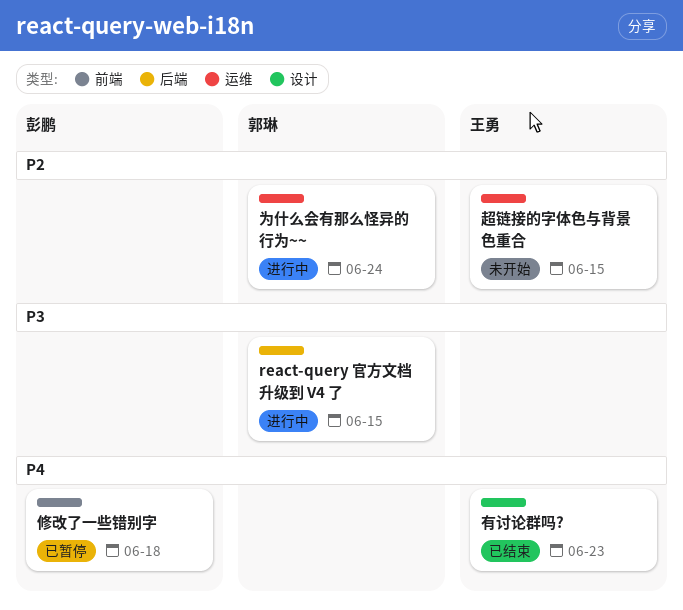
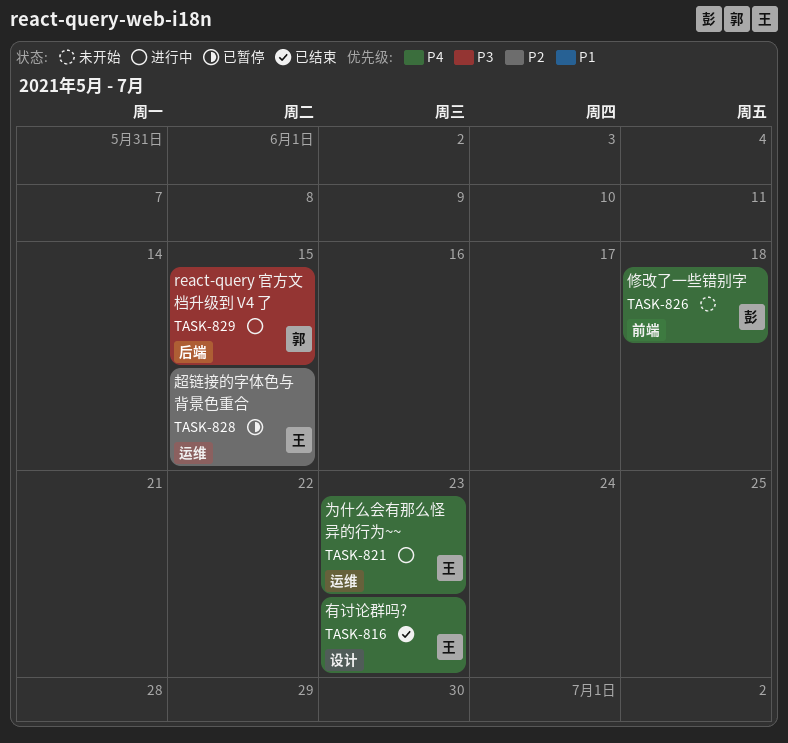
为什么会有那么怪异的行为~~, owner: 郭琳 -> 王勇
为什么会有那么怪异的行为~~, priority: P2 -> P4
为什么会有那么怪异的行为~~, due: Jun 24 -> Jun 23
修改了一些错别字, status: 已暂停 -> 未开始
超链接的字体色与背景色重合, status: 未开始 -> 已暂停

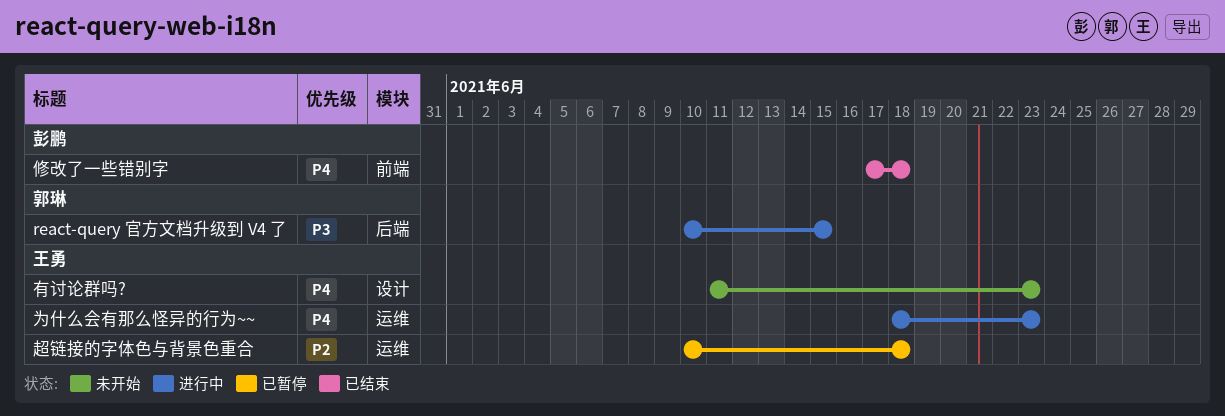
修改了一些错别字, status: 未开始 -> 已结束
有讨论群吗?, status: 已结束 -> 未开始
超链接的字体色与背景色重合, due: Jun 15 -> Jun 18

